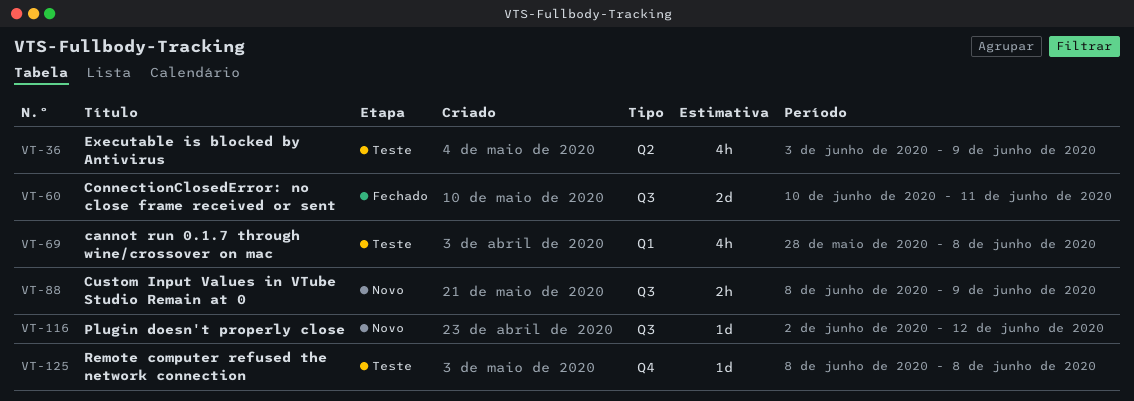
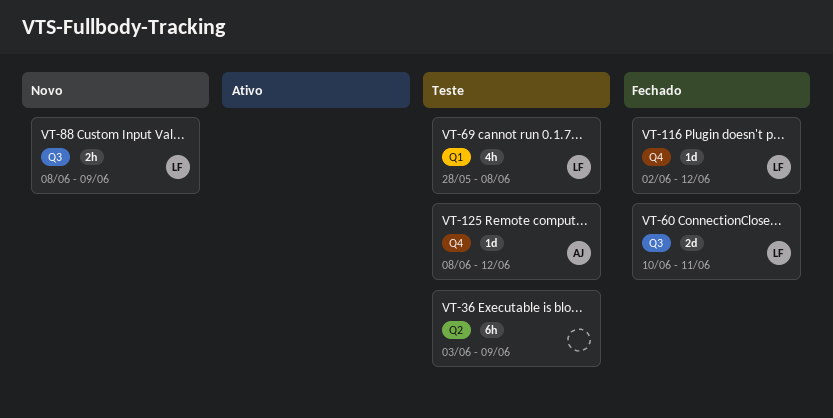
VT-36, estimate: 4h -> 6h
VT-116, status: Novo -> Fechado
VT-116, label: Q3 -> Q4
VT-125, due: Jun 8 -> Jun 12

